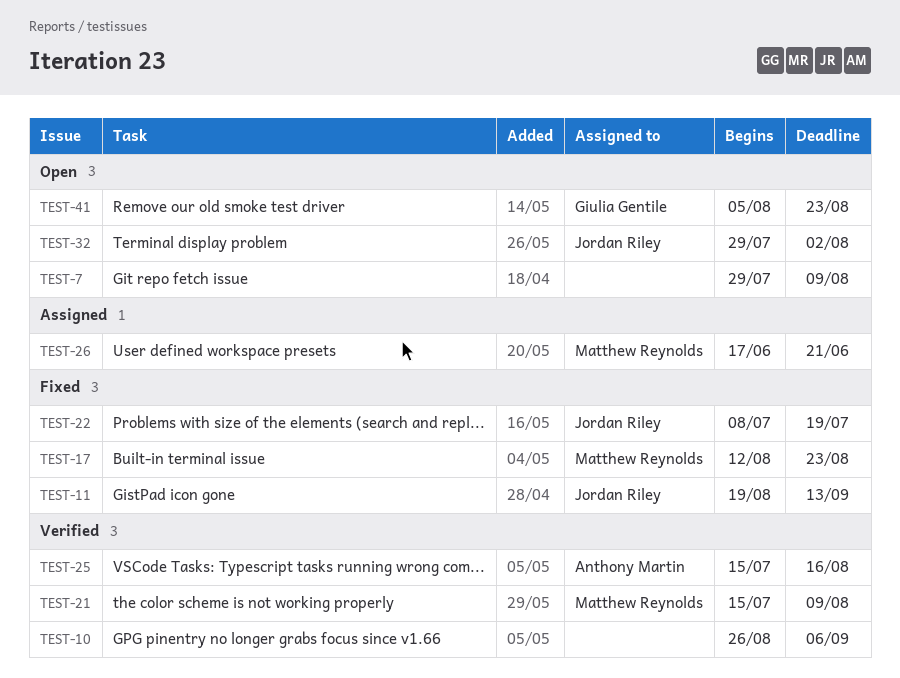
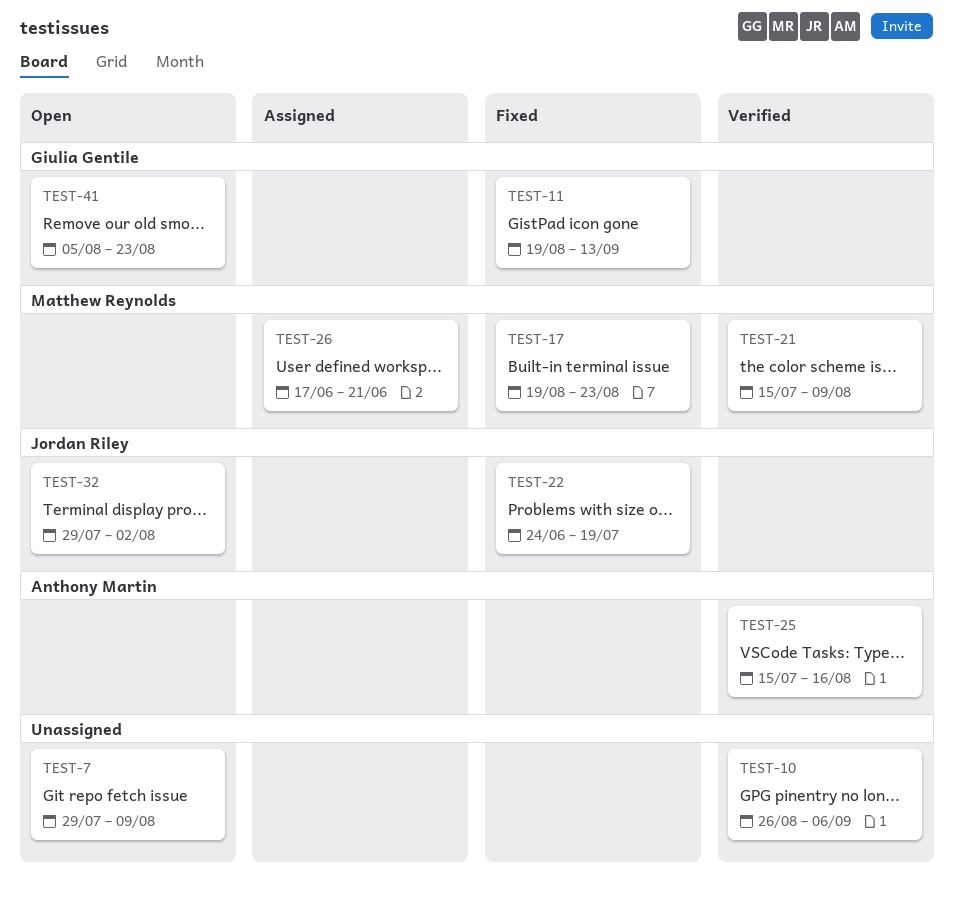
TEST-11, owner: Jordan Riley -> Giulia Gentile
TEST-17, start: Aug 12 -> Aug 19
TEST-22, start: Jul 8 -> Jun 24

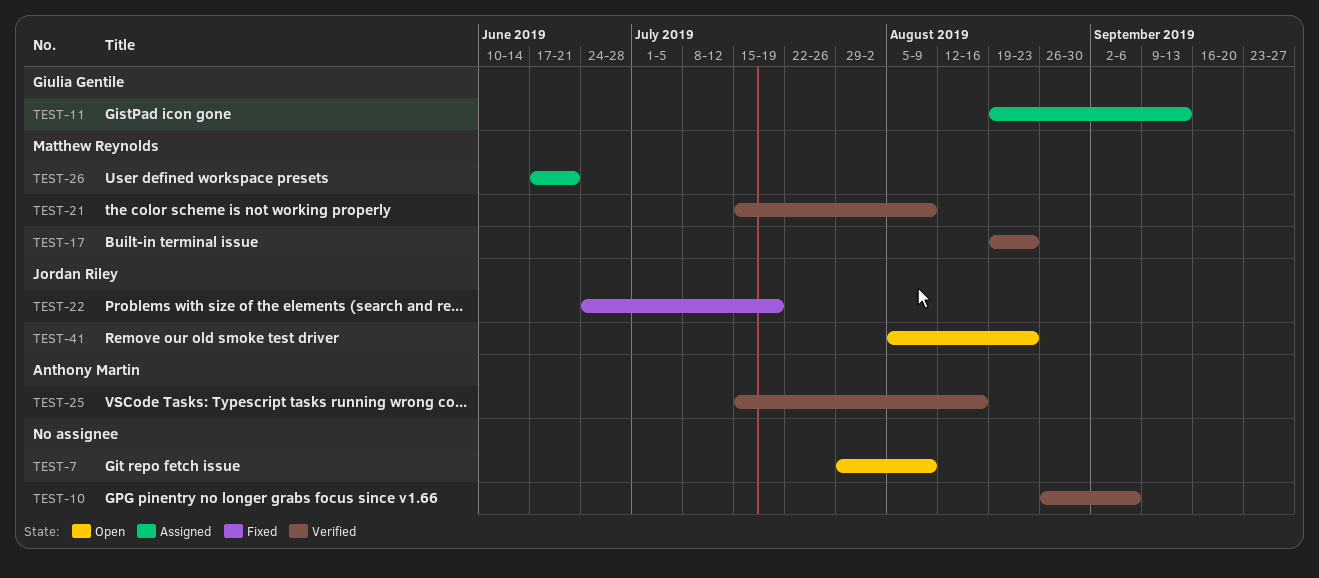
TEST-11, status: Fixed -> Assigned
TEST-17, status: Fixed -> Verified
TEST-32: present -> none
TEST-41, owner: Giulia Gentile -> Jordan Riley

